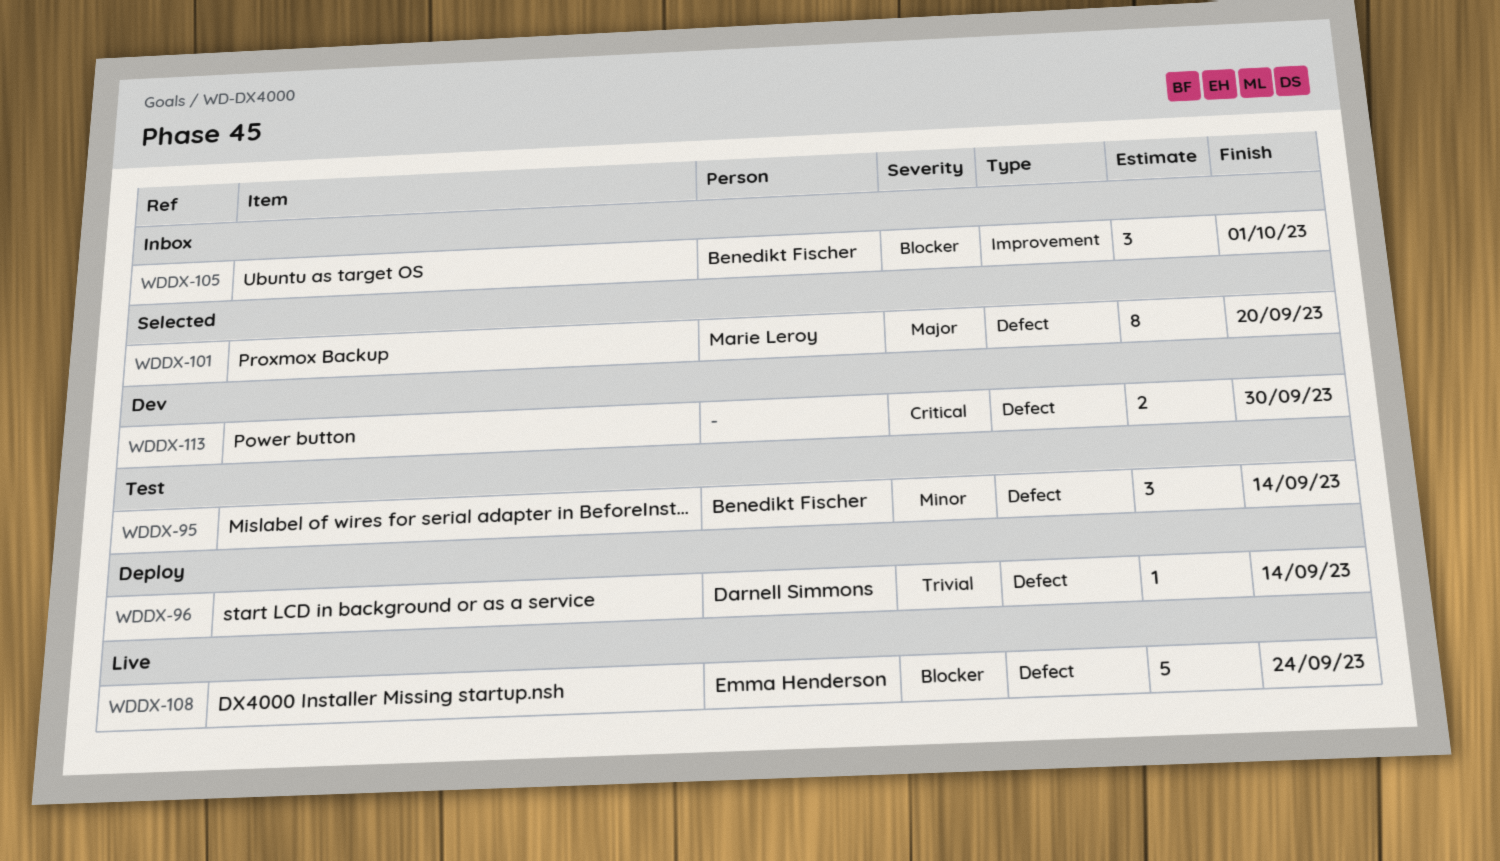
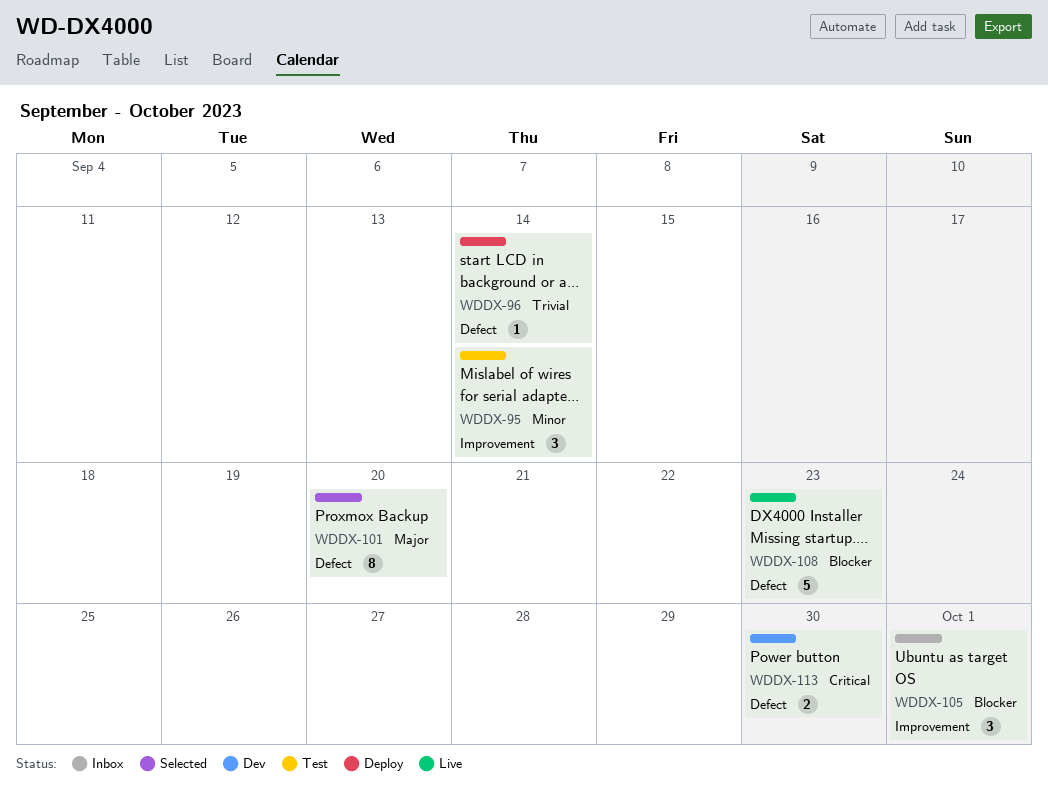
WDDX-95, label: Defect -> Improvement
WDDX-108, due: Sep 24 -> Sep 23

